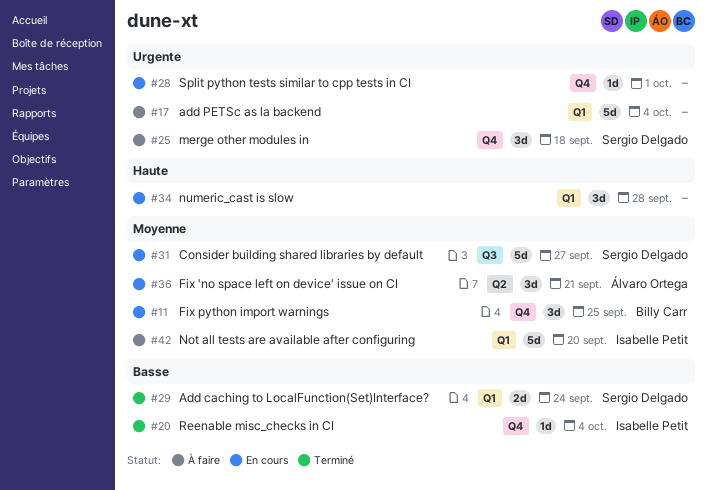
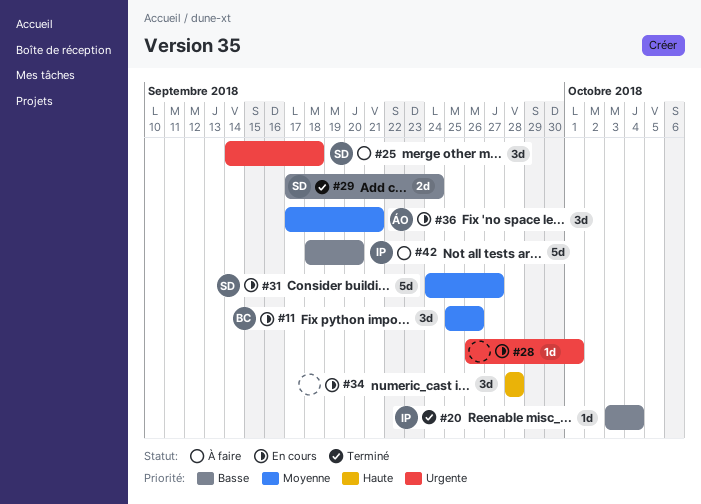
#11, due: Sep 25 -> Sep 26
#17: present -> none
#42, priority: Moyenne -> Basse

